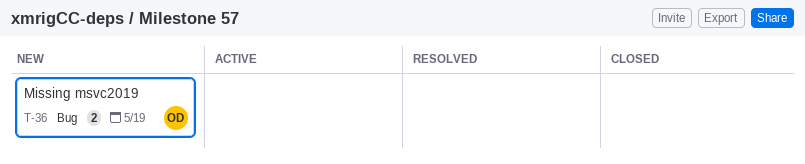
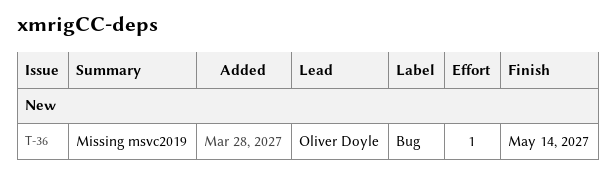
T-36, estimate: 2 -> 1
T-36, due: May 19 -> May 14

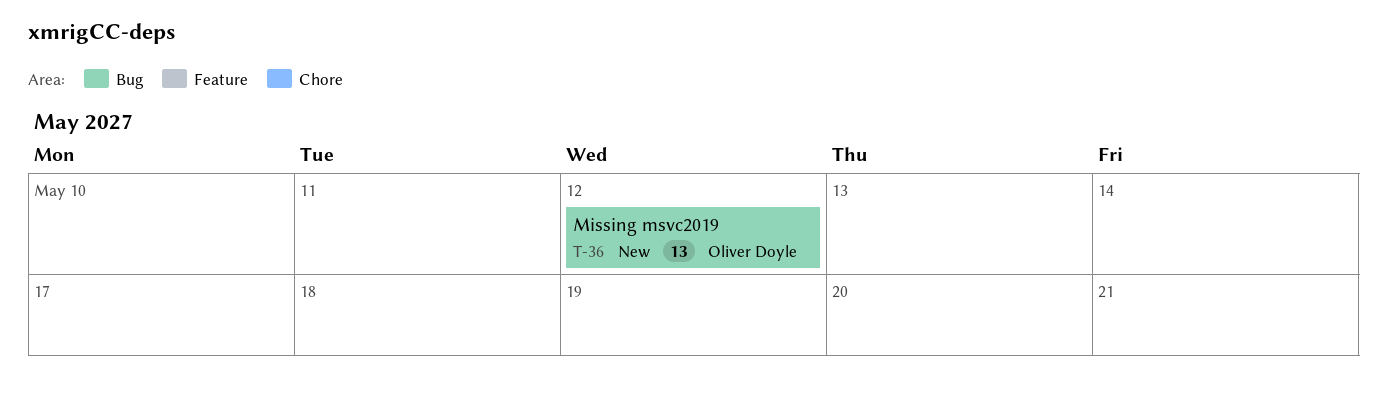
T-36, estimate: 1 -> 13
T-36, due: May 14 -> May 12

